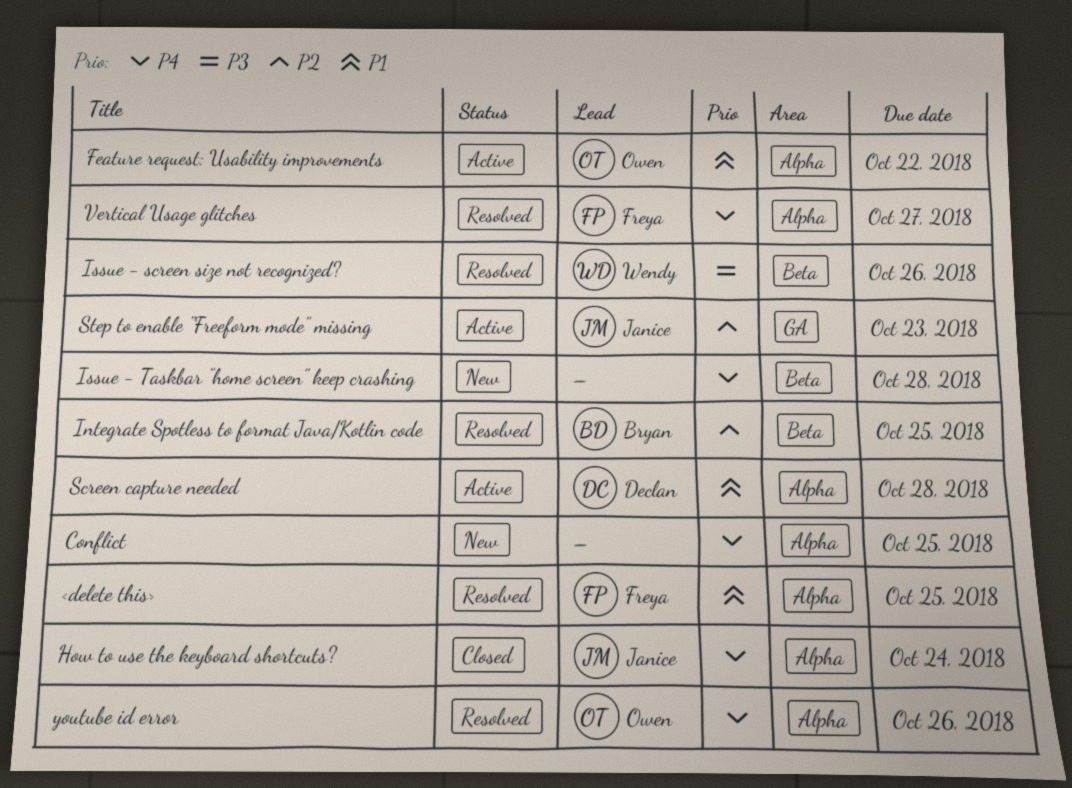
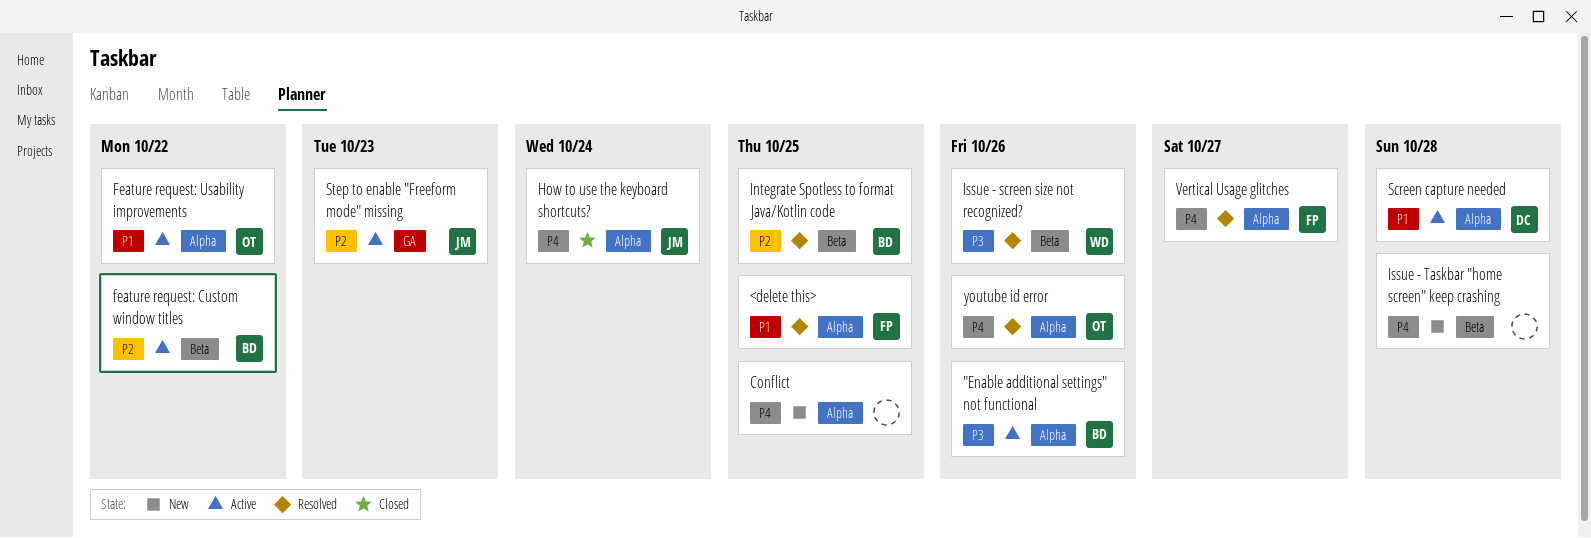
"Enable additional settings" not functional: none -> present
feature request: Custom window titles: none -> present

